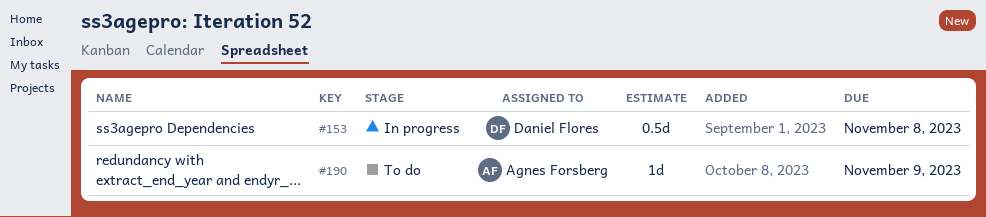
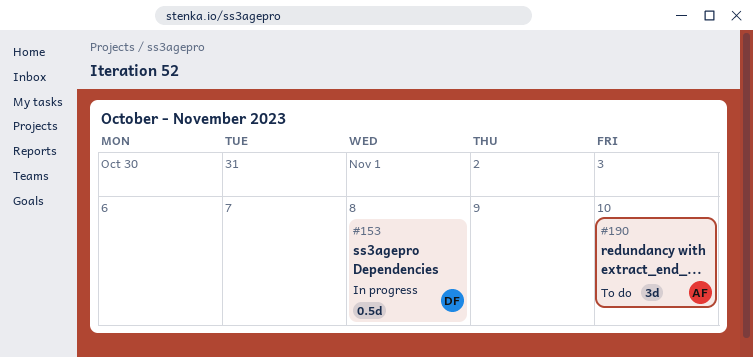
#190, estimate: 1d -> 3d
#190, due: Nov 9 -> Nov 10

